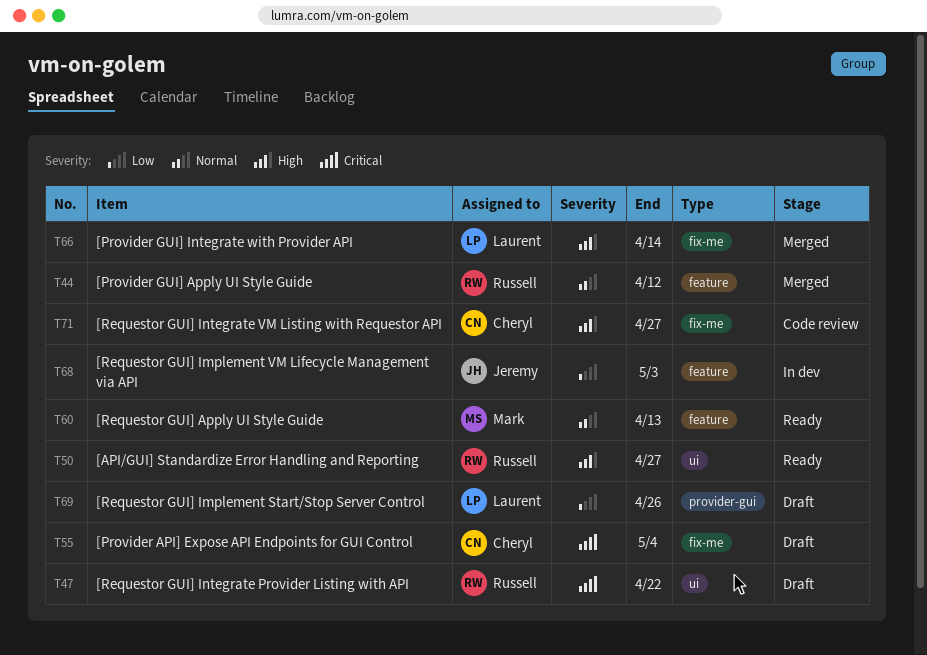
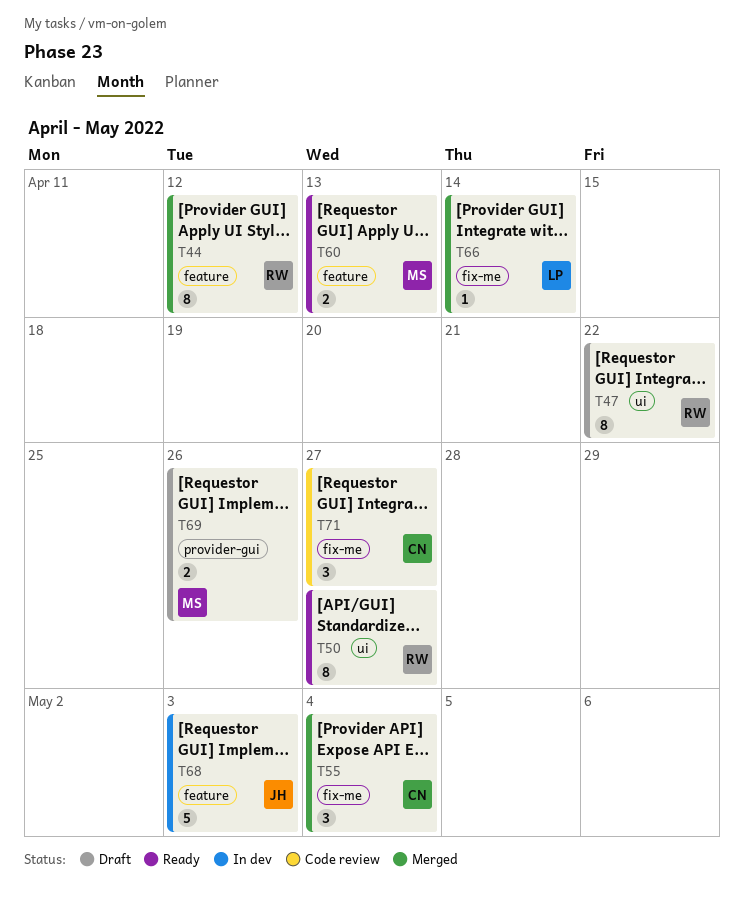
T55, status: Draft -> Merged
T69, owner: Laurent -> Mark

